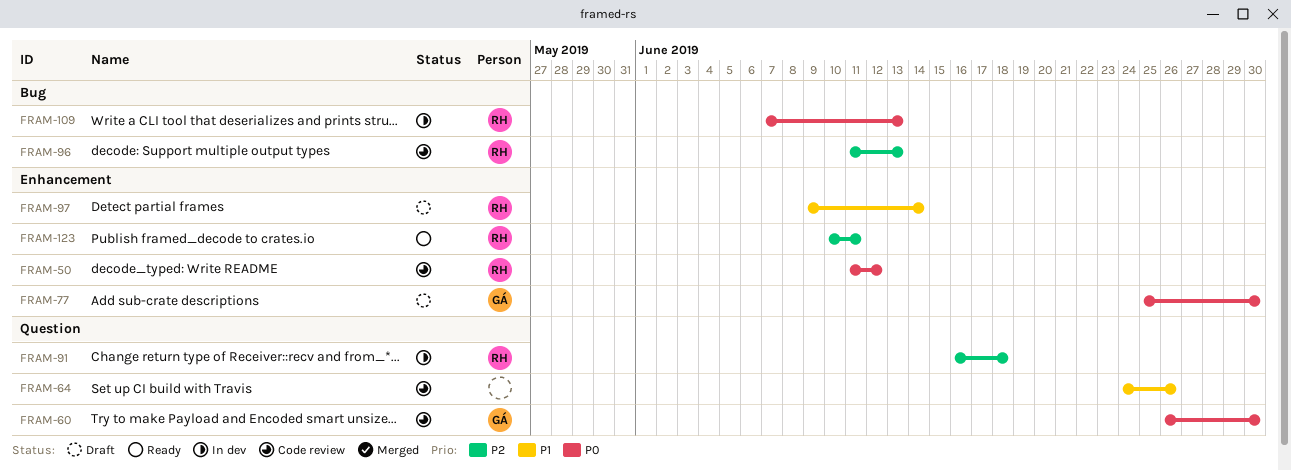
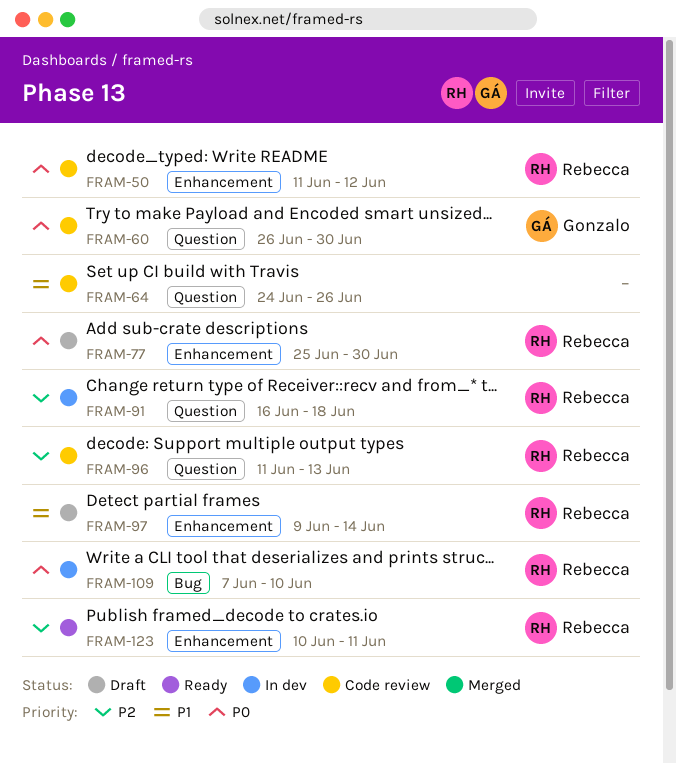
FRAM-77, owner: Gonzalo -> Rebecca
FRAM-96, label: Bug -> Question
FRAM-109, due: Jun 13 -> Jun 10

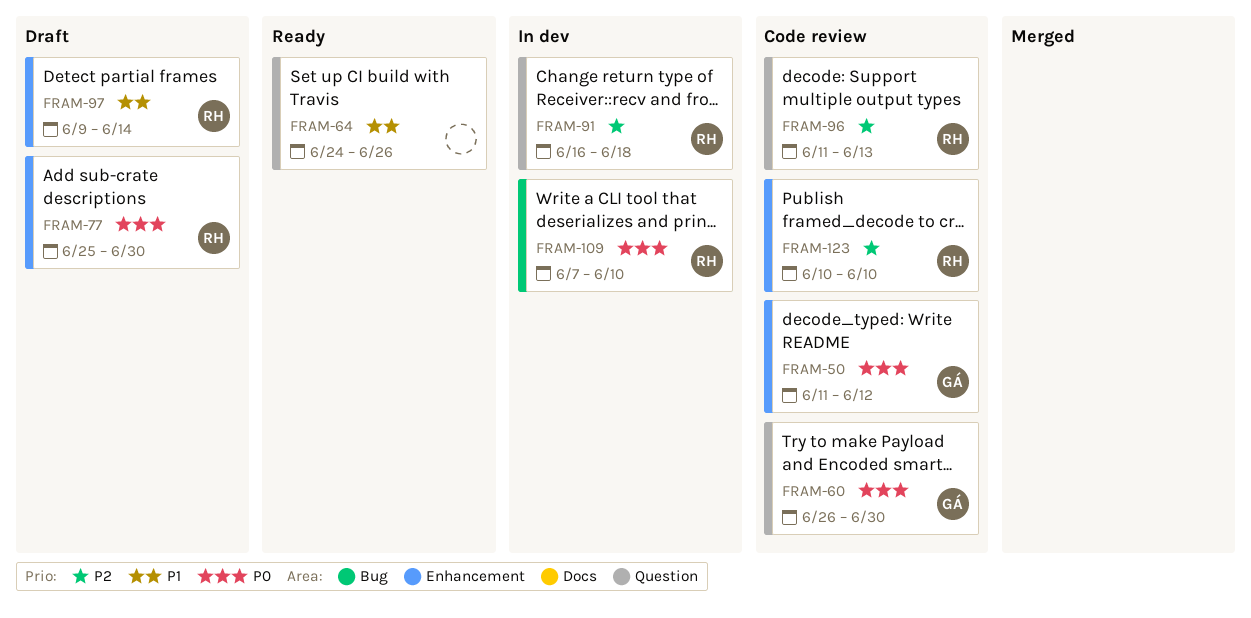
FRAM-50, owner: Rebecca -> Gonzalo
FRAM-64, status: Code review -> Ready
FRAM-123, status: Ready -> Code review
FRAM-123, due: Jun 11 -> Jun 10

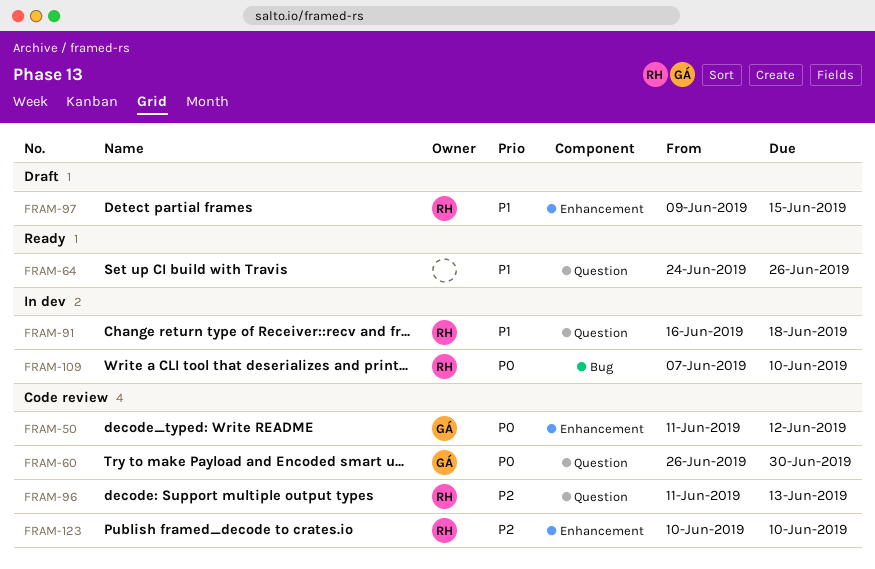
FRAM-77: present -> none
FRAM-91, priority: P2 -> P1
FRAM-97, due: Jun 14 -> Jun 15

